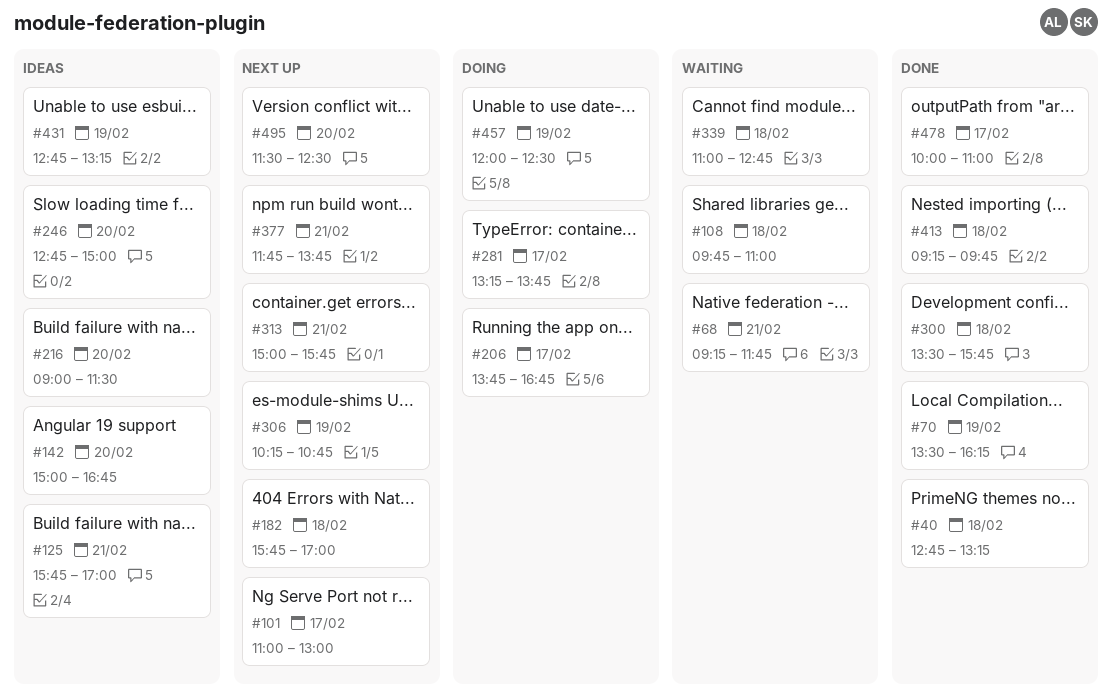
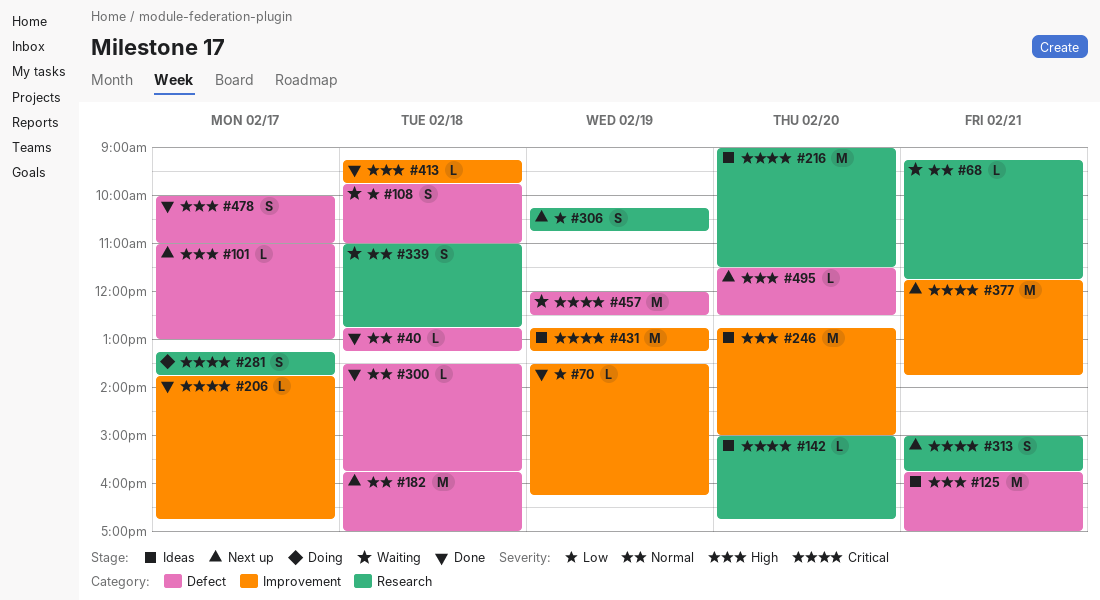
#206, status: Doing -> Done
#457, status: Doing -> Waiting

